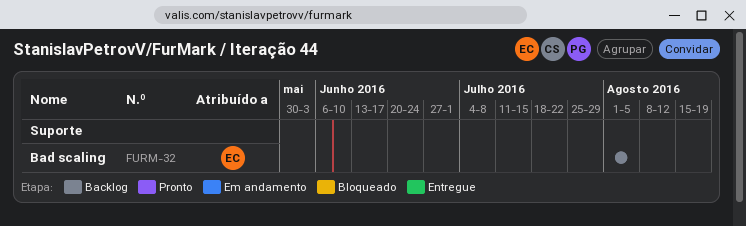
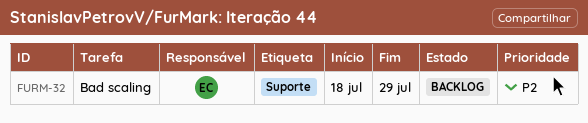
FURM-32, start: Aug 1 -> Jul 18
FURM-32, due: Aug 5 -> Jul 29

